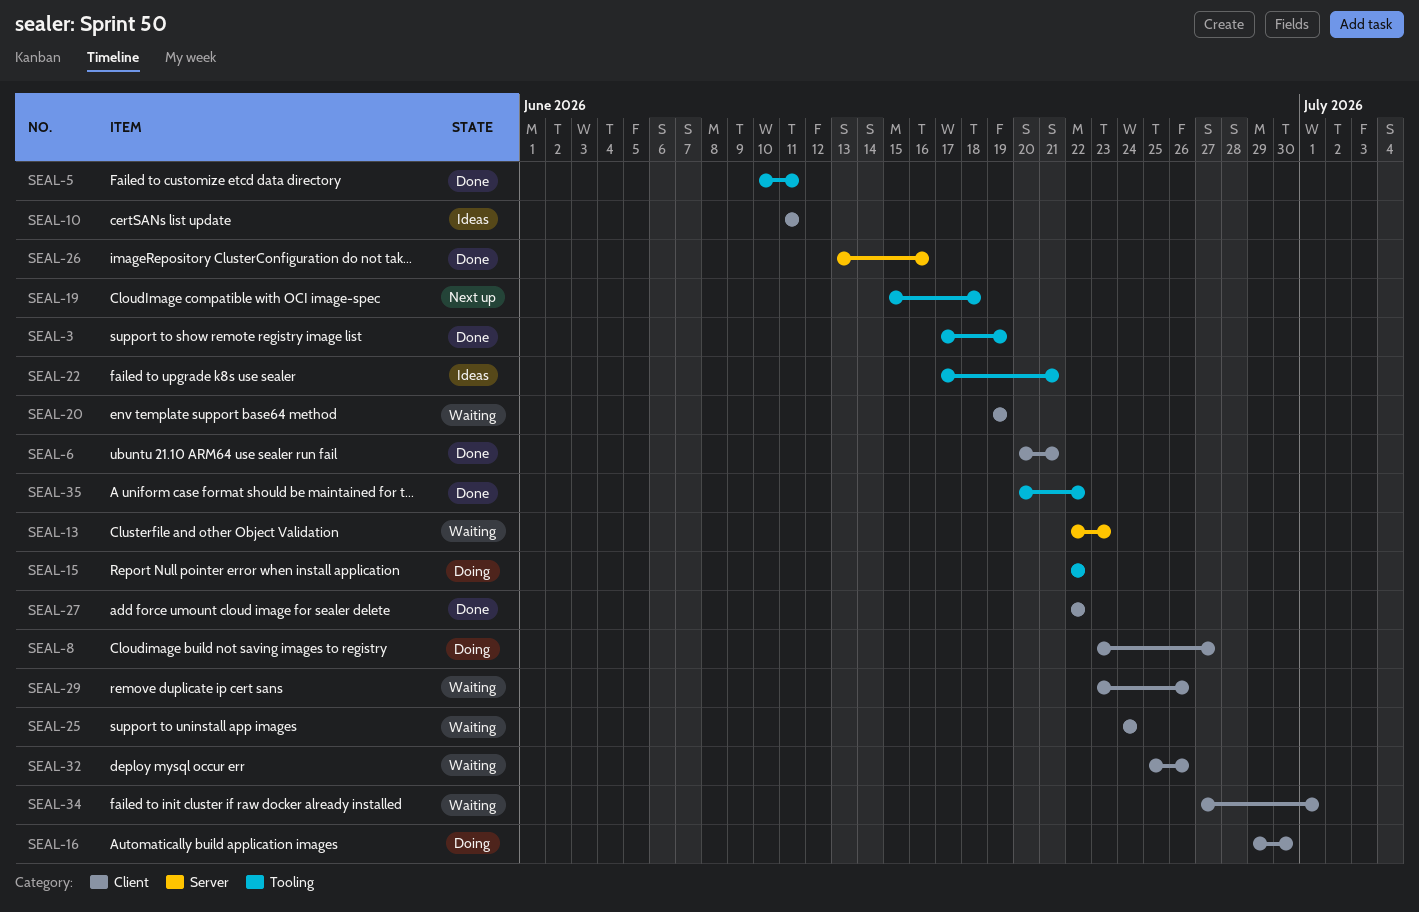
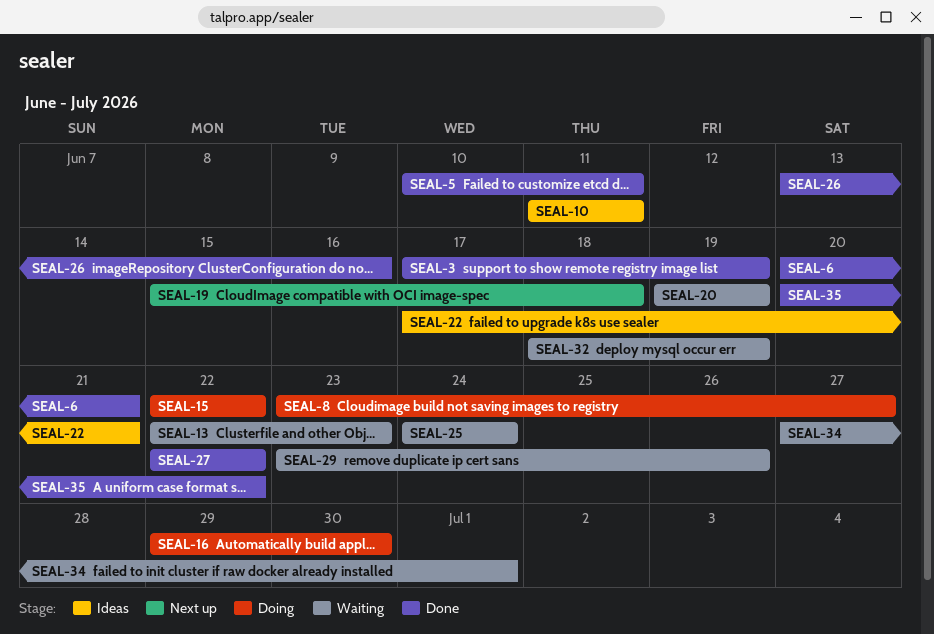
SEAL-32, start: Jun 25 -> Jun 18
SEAL-32, due: Jun 26 -> Jun 19

